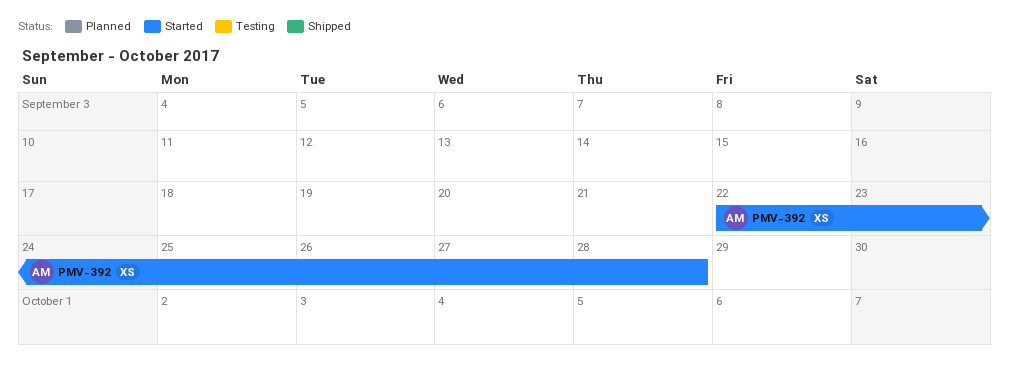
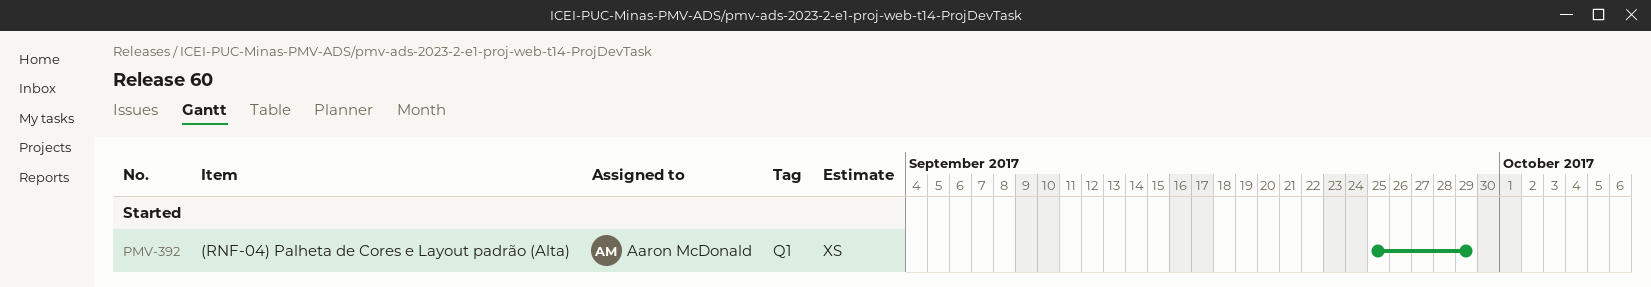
PMV-392, start: Sep 22 -> Sep 25
PMV-392, due: Sep 28 -> Sep 29

